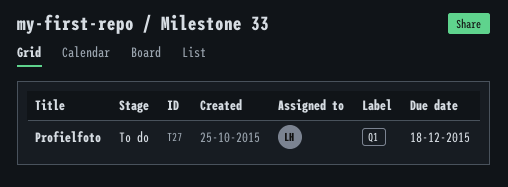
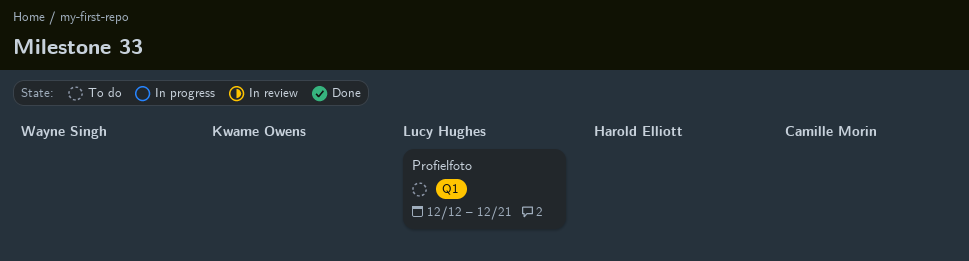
Profielfoto, due: Dec 18 -> Dec 21

